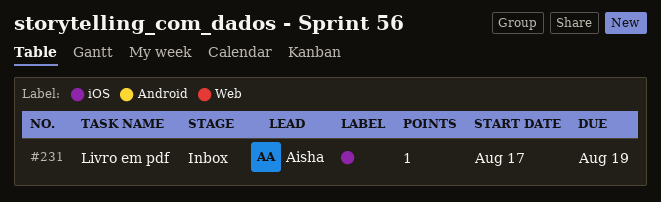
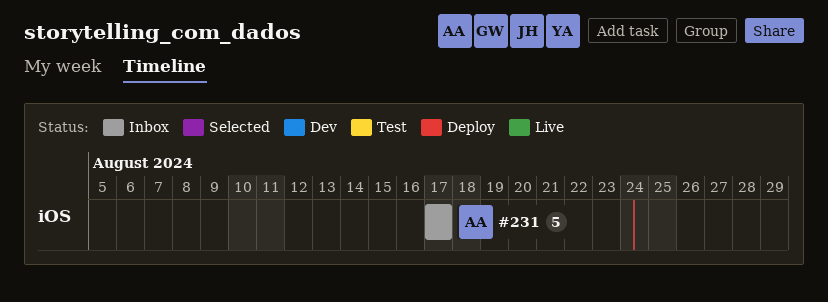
#231, estimate: 1 -> 5
#231, due: Aug 19 -> Aug 17

